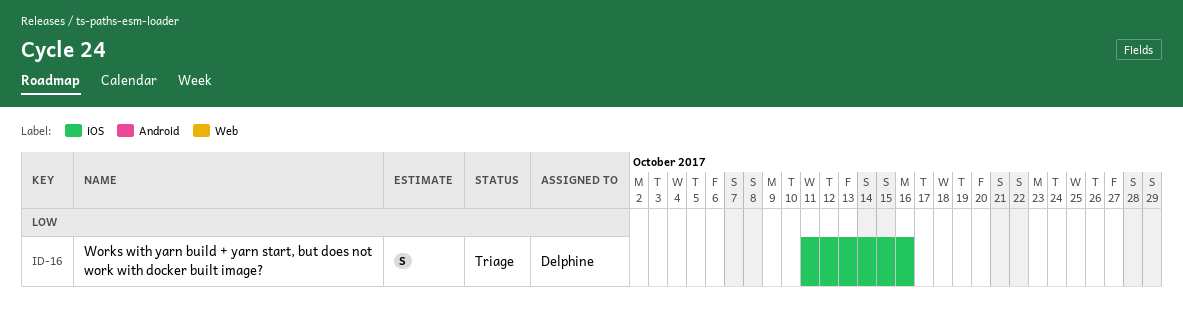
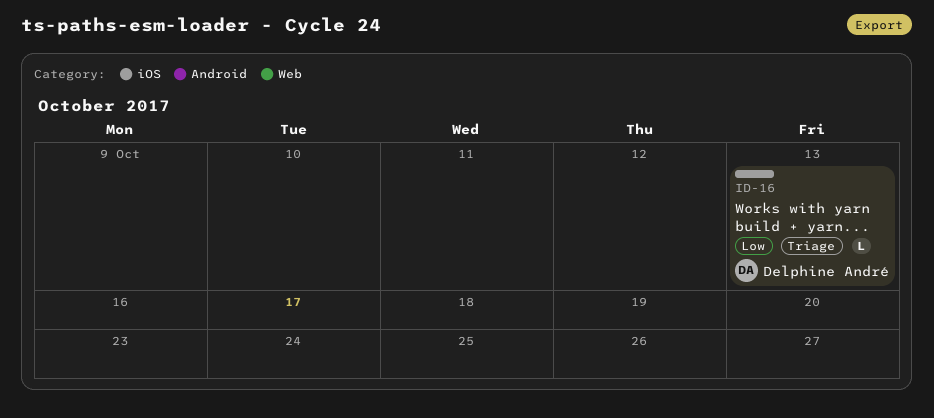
ID-16, estimate: S -> L
ID-16, due: Oct 16 -> Oct 13

